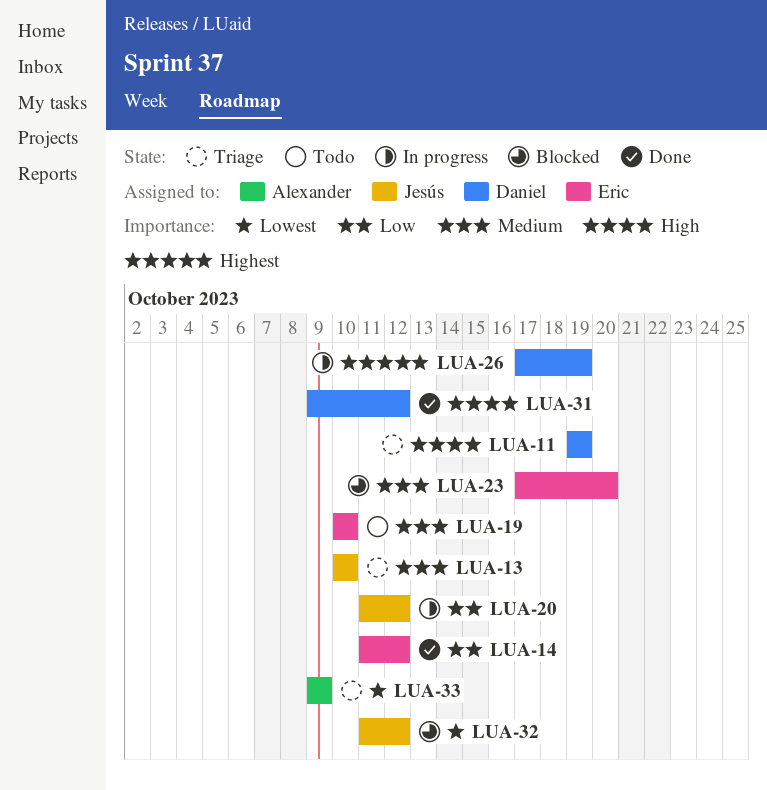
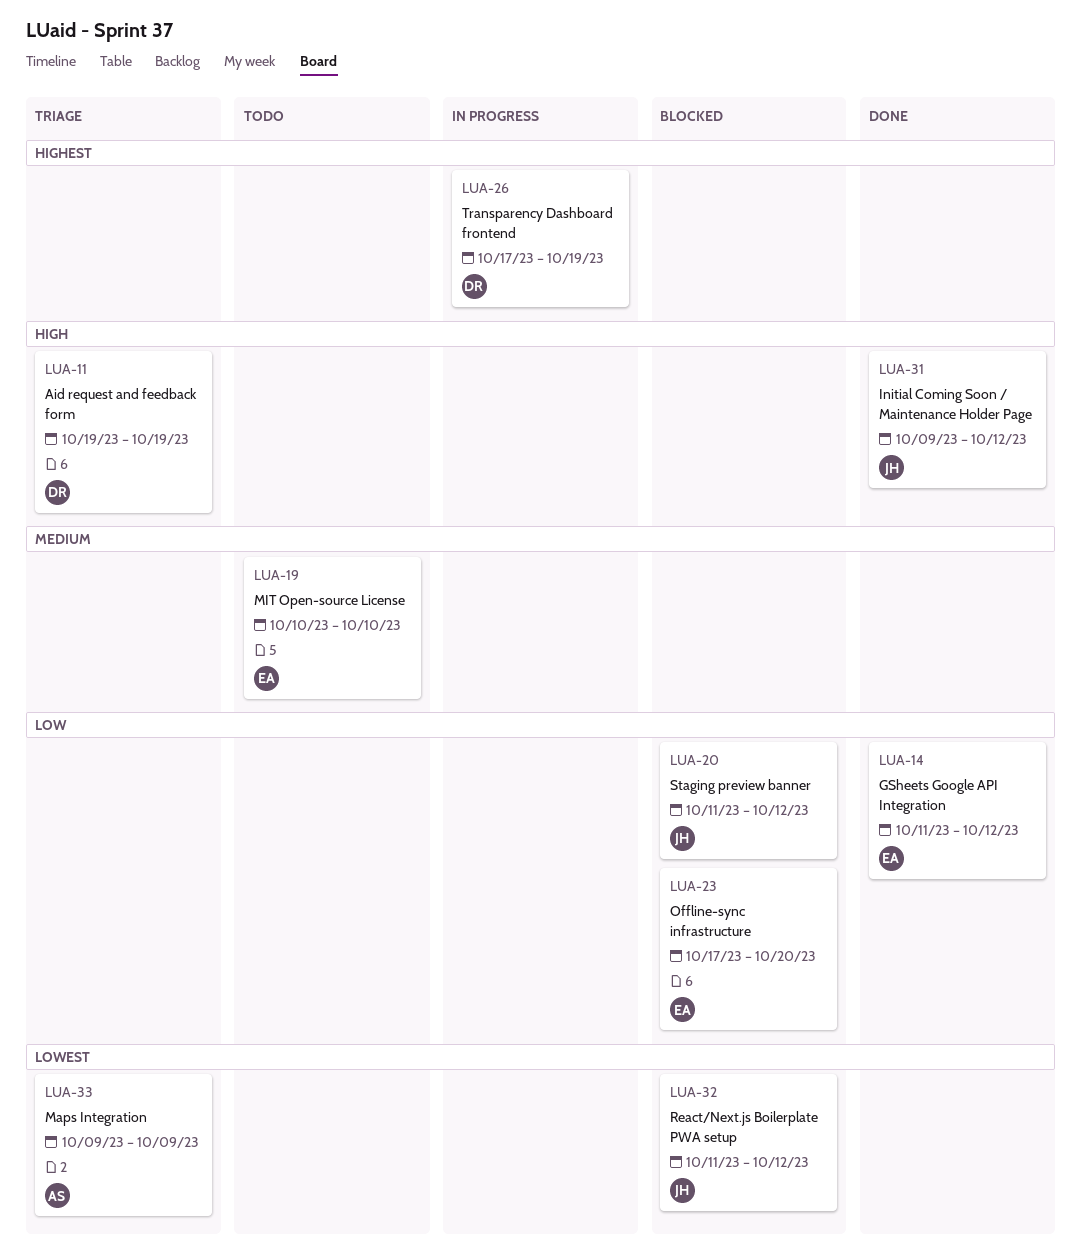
LUA-13: present -> none
LUA-20, status: In progress -> Blocked
LUA-23, priority: Medium -> Low
LUA-31, owner: Daniel -> Jesús

